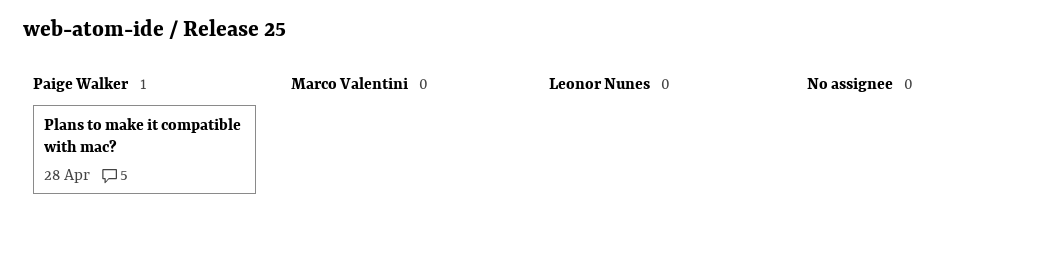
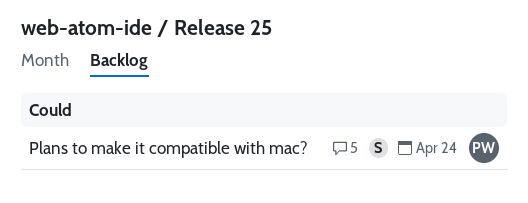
Plans to make it compatible with mac?, due: Apr 28 -> Apr 24

